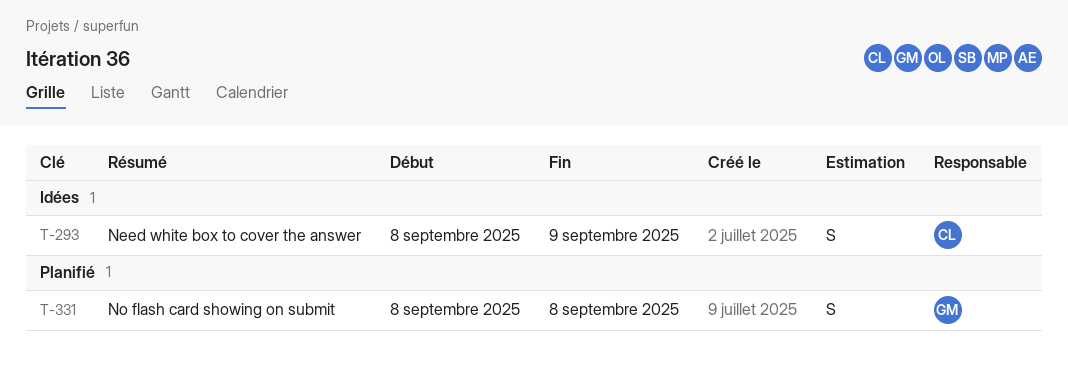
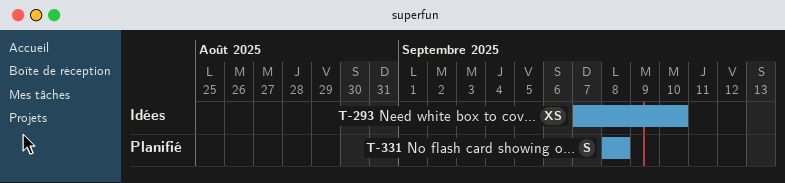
T-293, estimate: S -> XS
T-293, start: Sep 8 -> Sep 7
T-293, due: Sep 9 -> Sep 10

